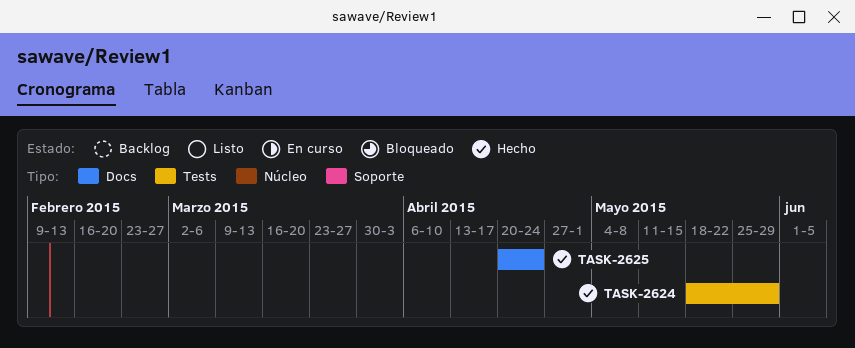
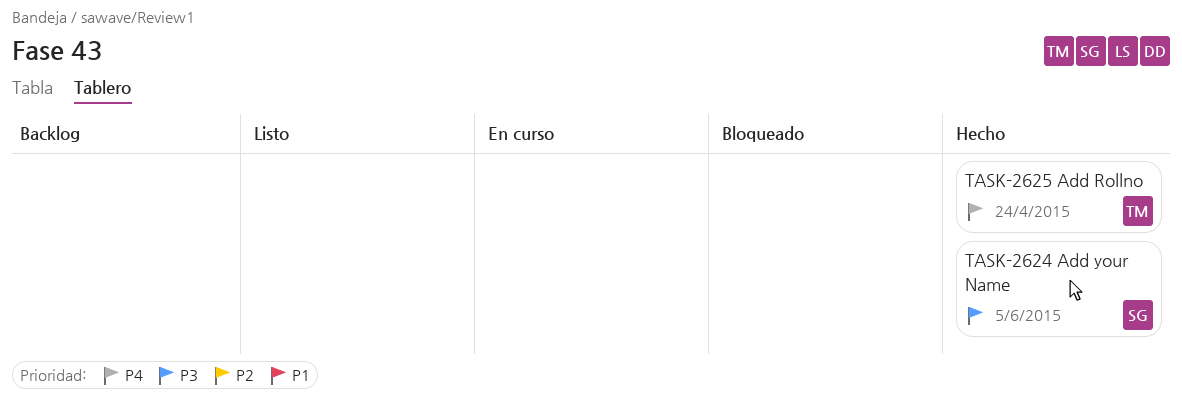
TASK-2624, due: May 29 -> Jun 5

